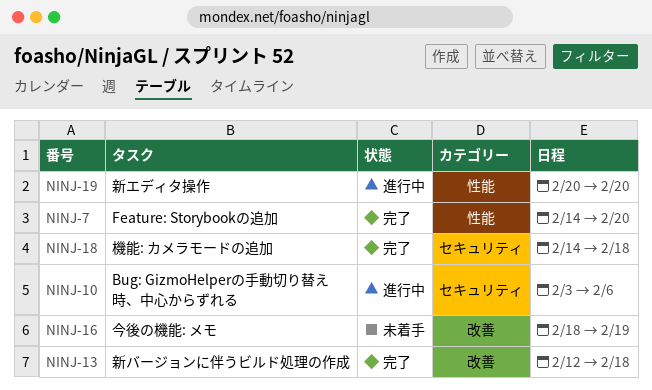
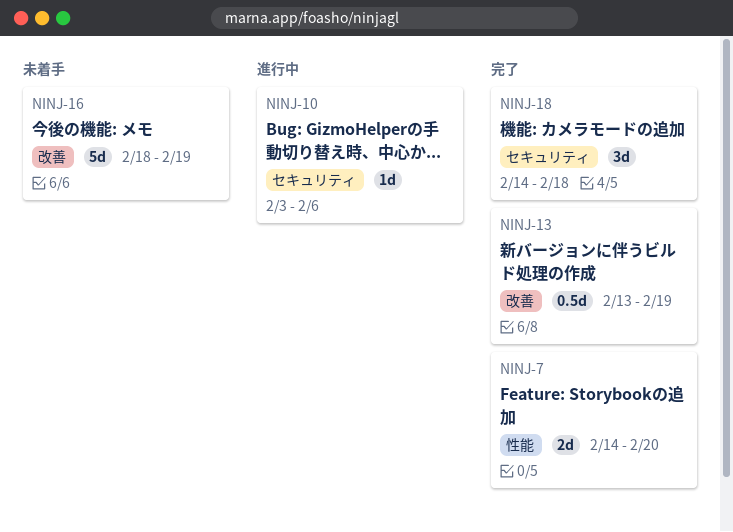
NINJ-13, start: Feb 12 -> Feb 13
NINJ-13, due: Feb 18 -> Feb 19
NINJ-19: present -> none

